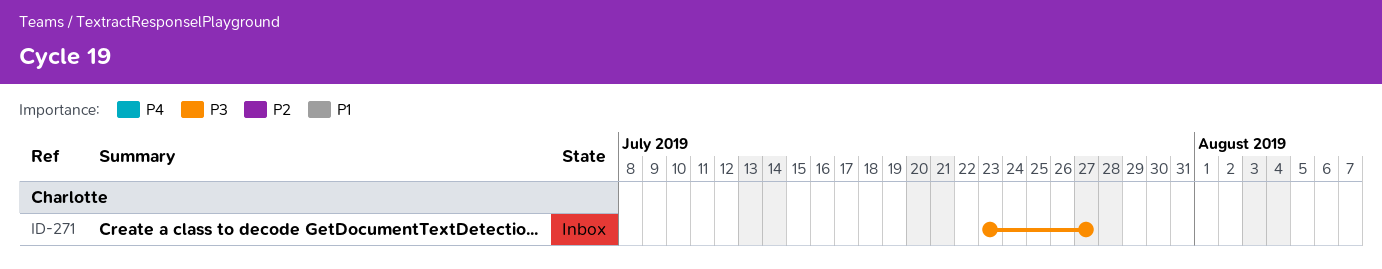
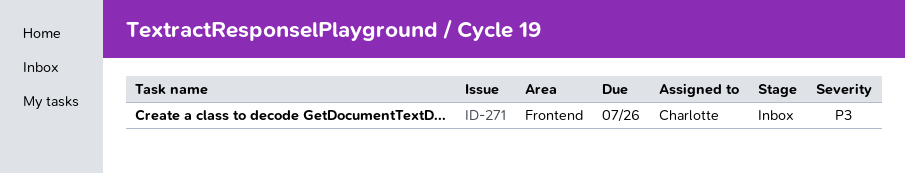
ID-271, due: Jul 27 -> Jul 26

